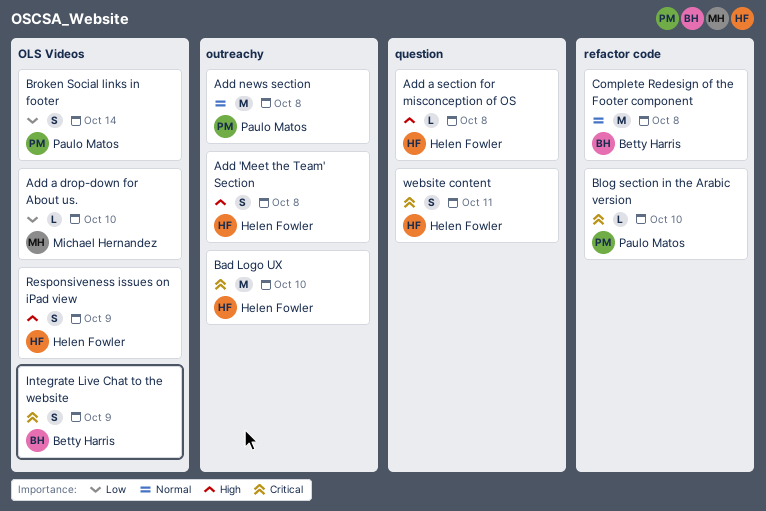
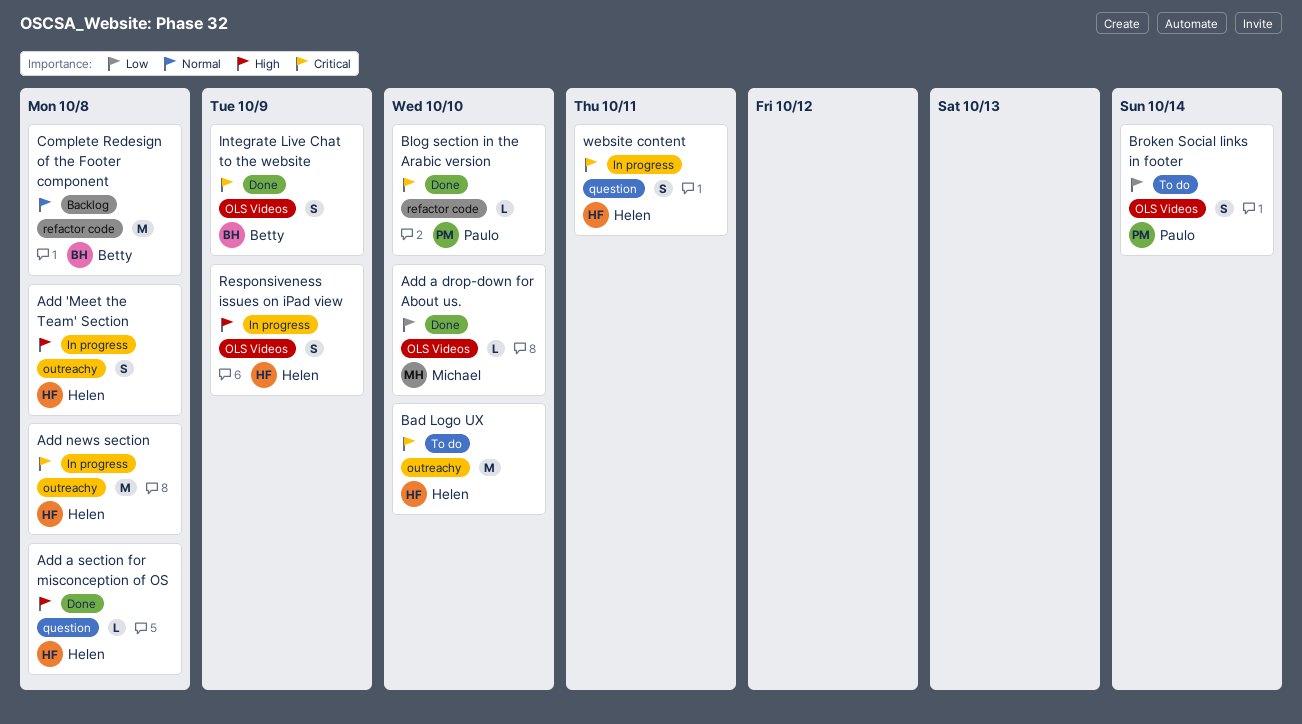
Add news section, owner: Paulo Matos -> Helen Fowler
Add news section, priority: Normal -> Critical

